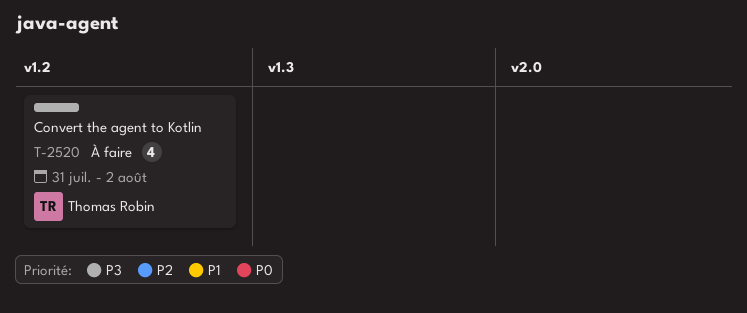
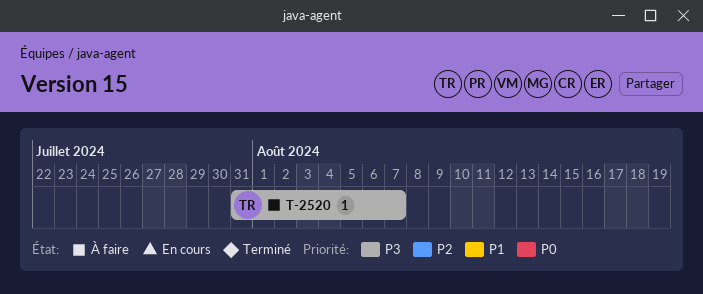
T-2520, estimate: 4 -> 1
T-2520, due: Aug 2 -> Aug 7

